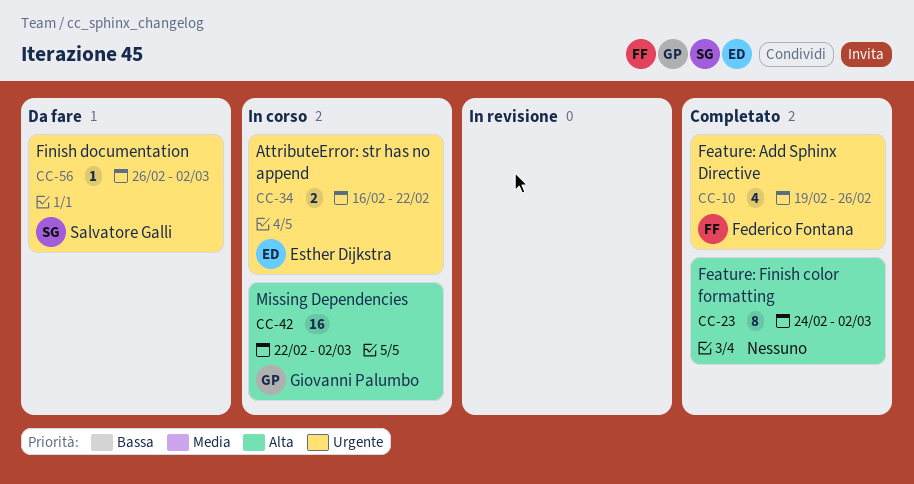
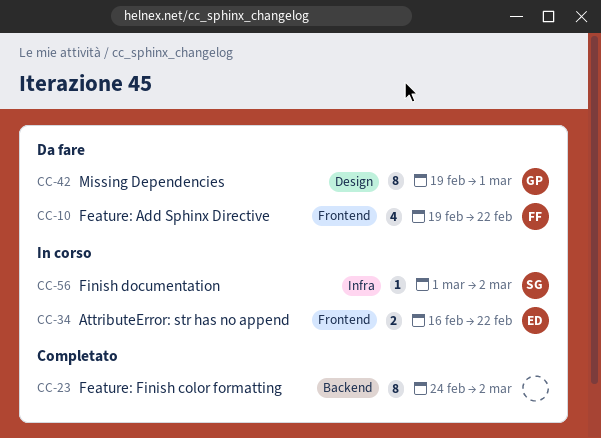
CC-10, status: Completato -> Da fare
CC-10, due: Feb 26 -> Feb 22
CC-42, status: In corso -> Da fare
CC-42, estimate: 16 -> 8
CC-42, start: Feb 22 -> Feb 19
CC-42, due: Mar 2 -> Mar 1
CC-56, status: Da fare -> In corso
CC-56, start: Feb 26 -> Mar 1

